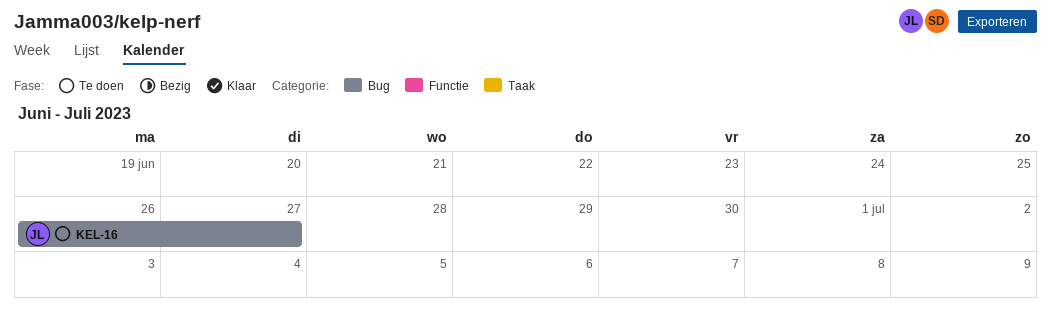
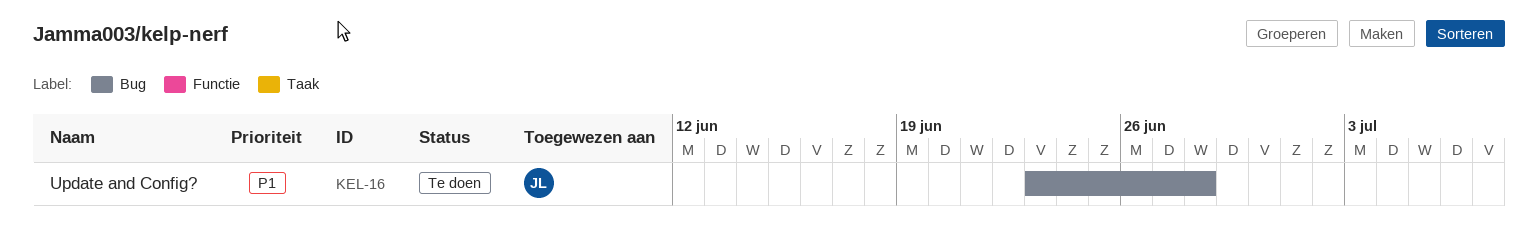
KEL-16, start: Jun 26 -> Jun 23
KEL-16, due: Jun 27 -> Jun 28

